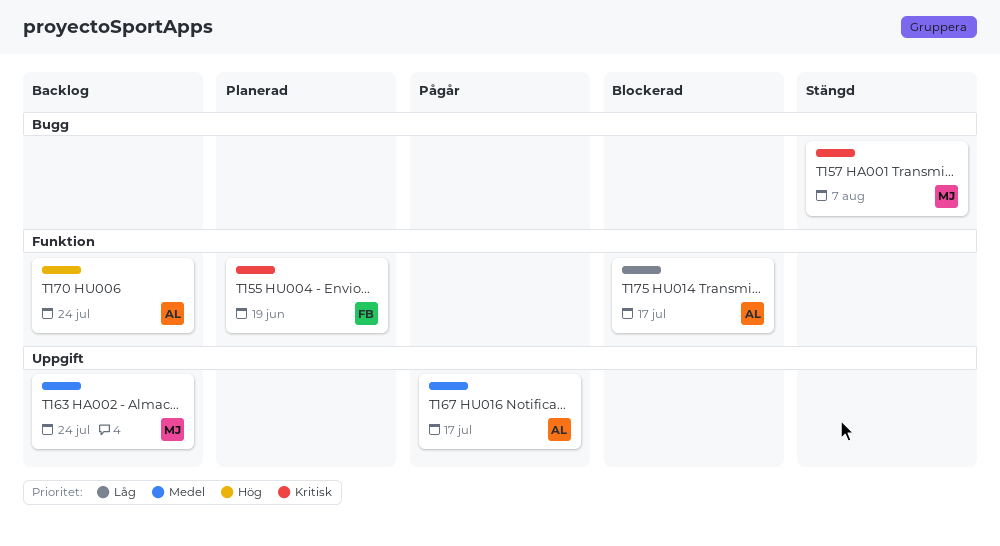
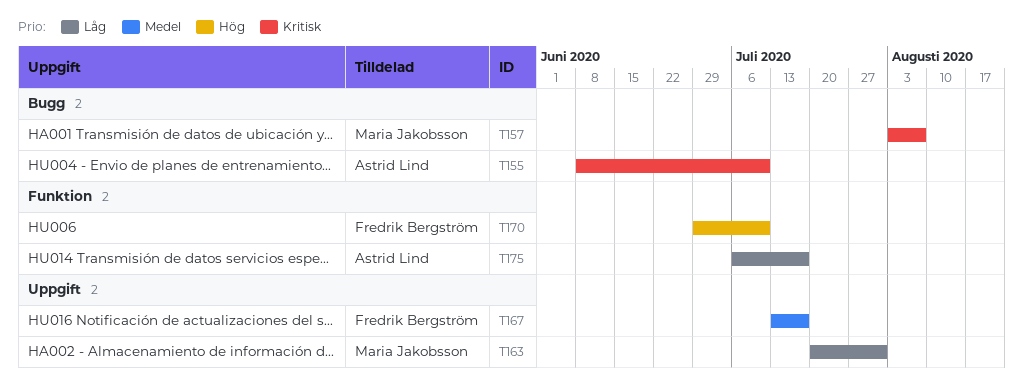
T155, owner: Fredrik Bergström -> Astrid Lind
T155, label: Funktion -> Bugg
T155, due: Jun 19 -> Jul 10
T163, priority: Medel -> Låg
T163, due: Jul 24 -> Jul 31
T167, owner: Astrid Lind -> Fredrik Bergström
T170, owner: Astrid Lind -> Fredrik Bergström
T170, due: Jul 24 -> Jul 10

